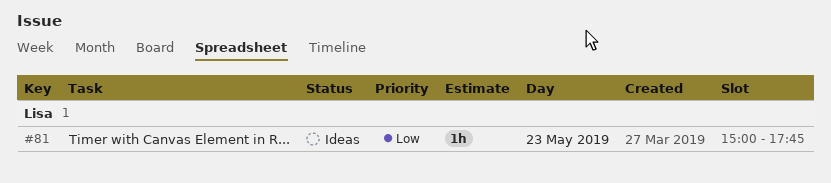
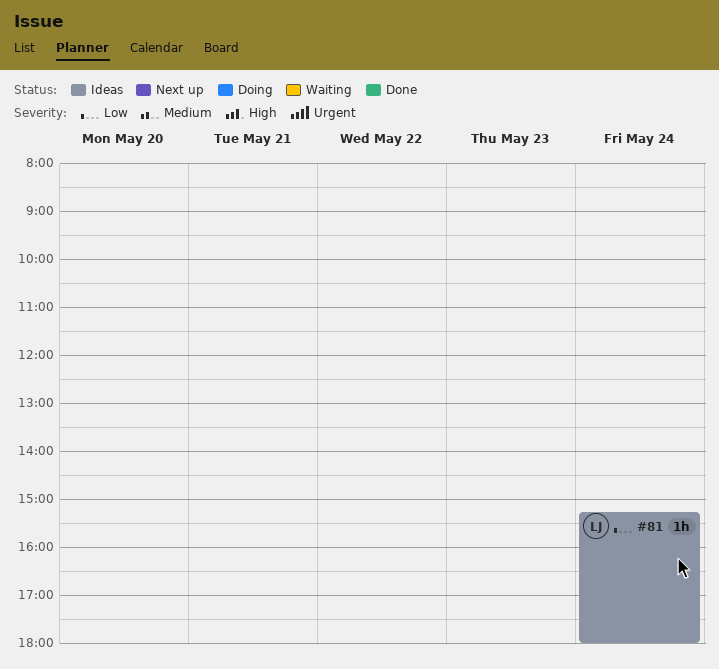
#81, day: May 23 -> May 24
#81, begins: 15:00 -> 15:15
#81, ends: 17:45 -> 18:00

